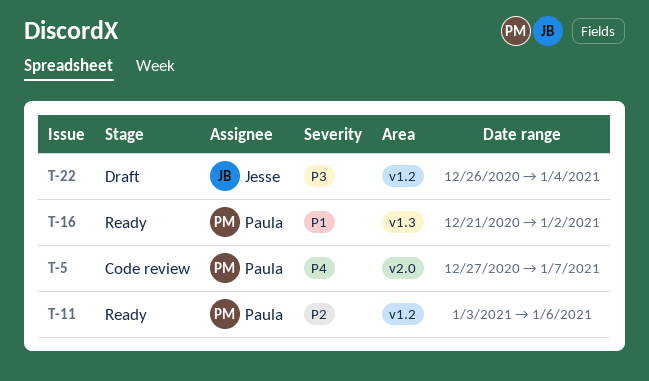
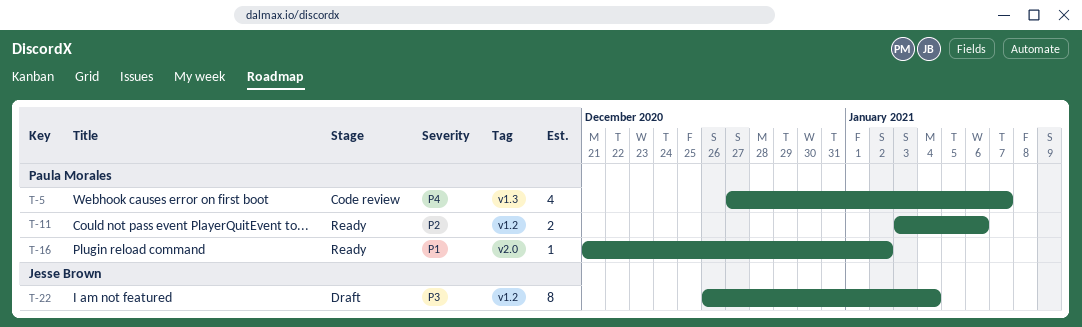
T-5, label: v2.0 -> v1.3
T-16, label: v1.3 -> v2.0

